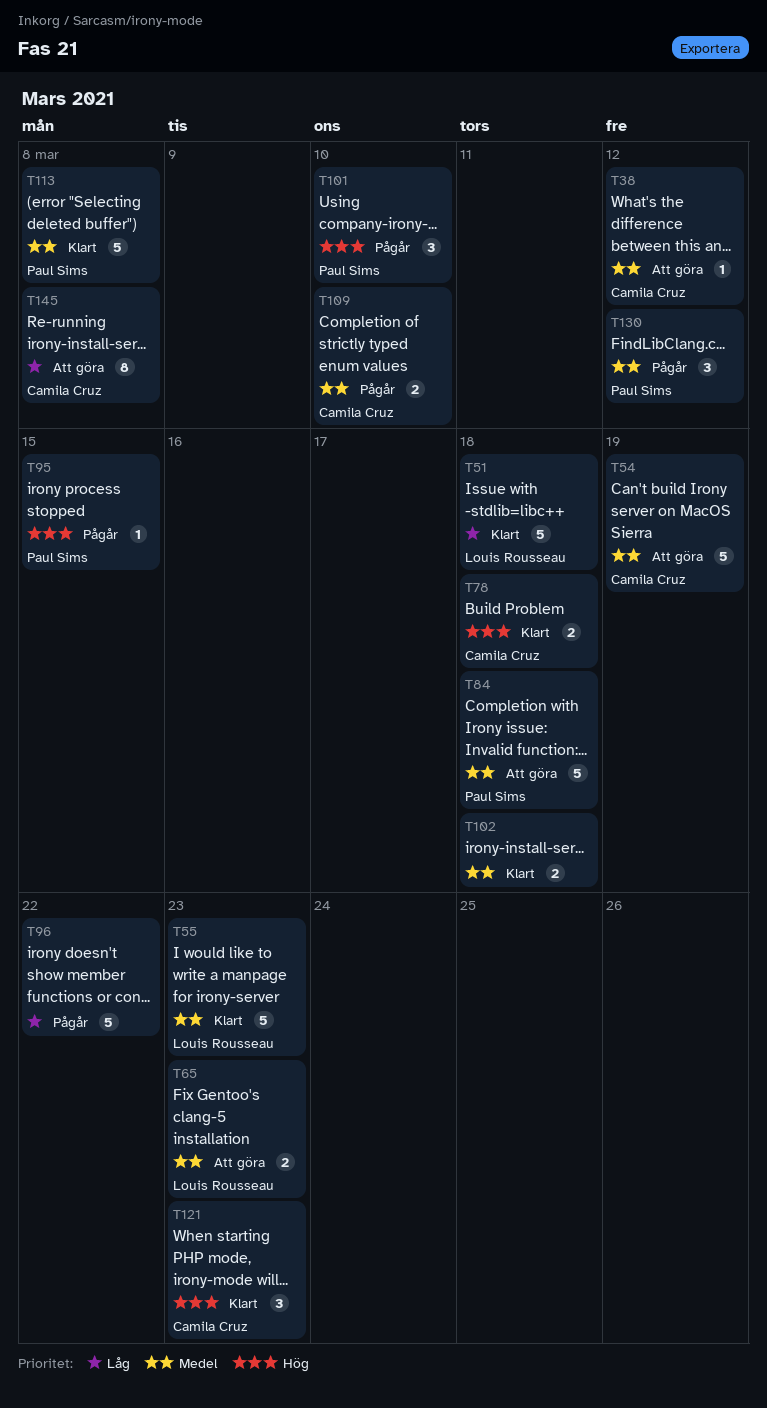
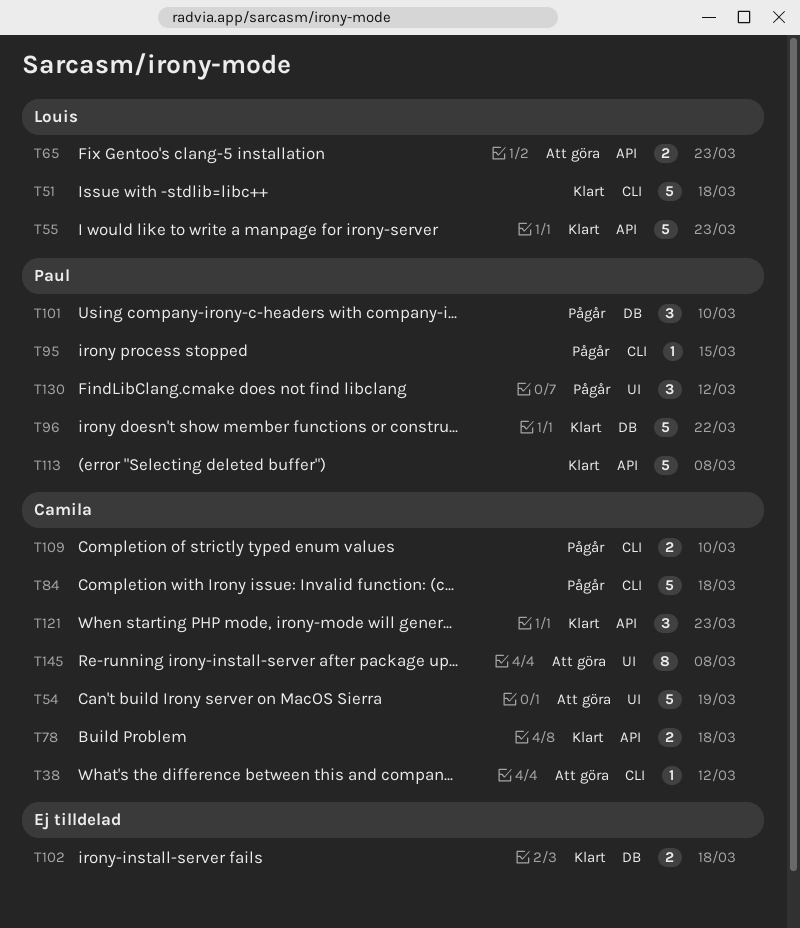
T84, status: Att göra -> Pågår
T84, owner: Paul Sims -> Camila Cruz
T96, status: Pågår -> Klart
T96, owner: none -> Paul Sims

